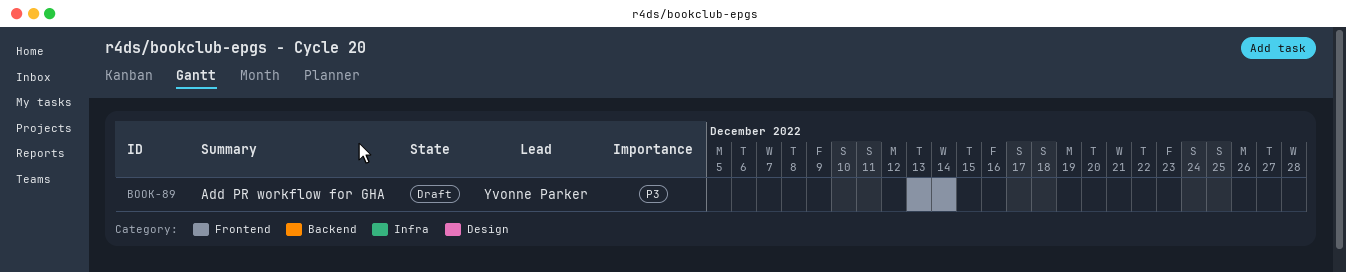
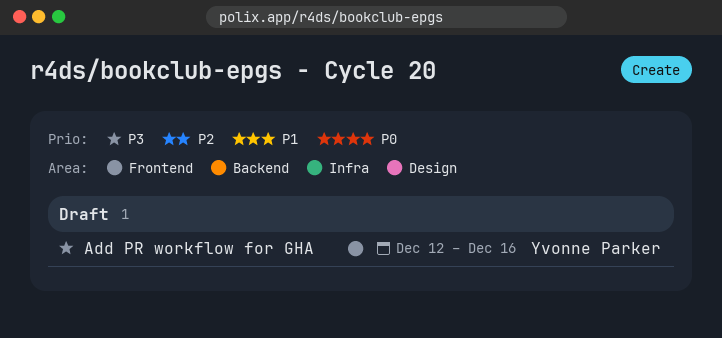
Add PR workflow for GHA, start: Dec 13 -> Dec 12
Add PR workflow for GHA, due: Dec 14 -> Dec 16

